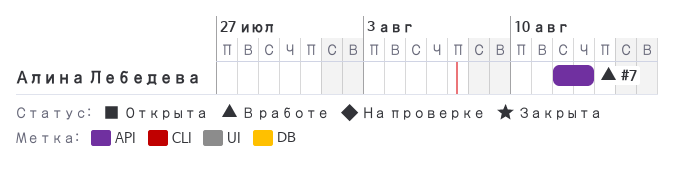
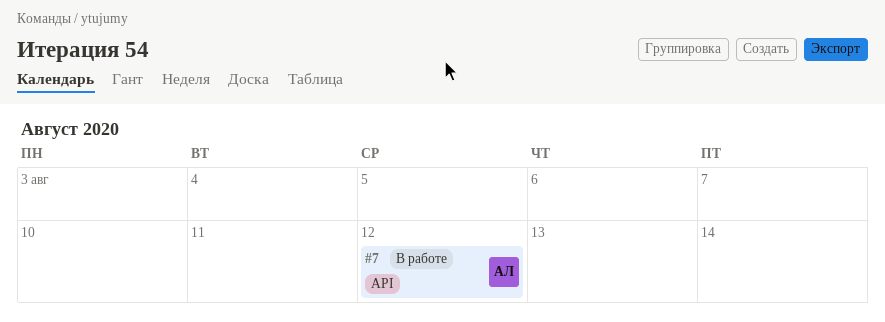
#7, due: Aug 13 -> Aug 12

